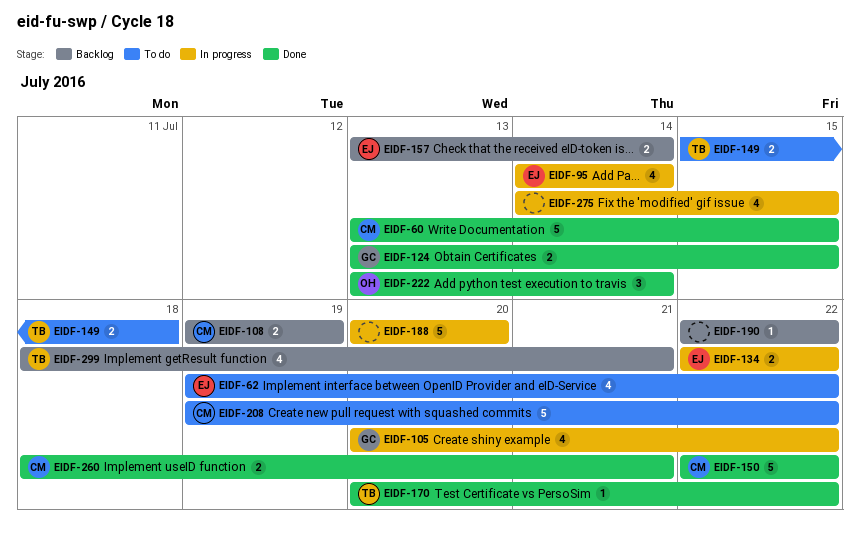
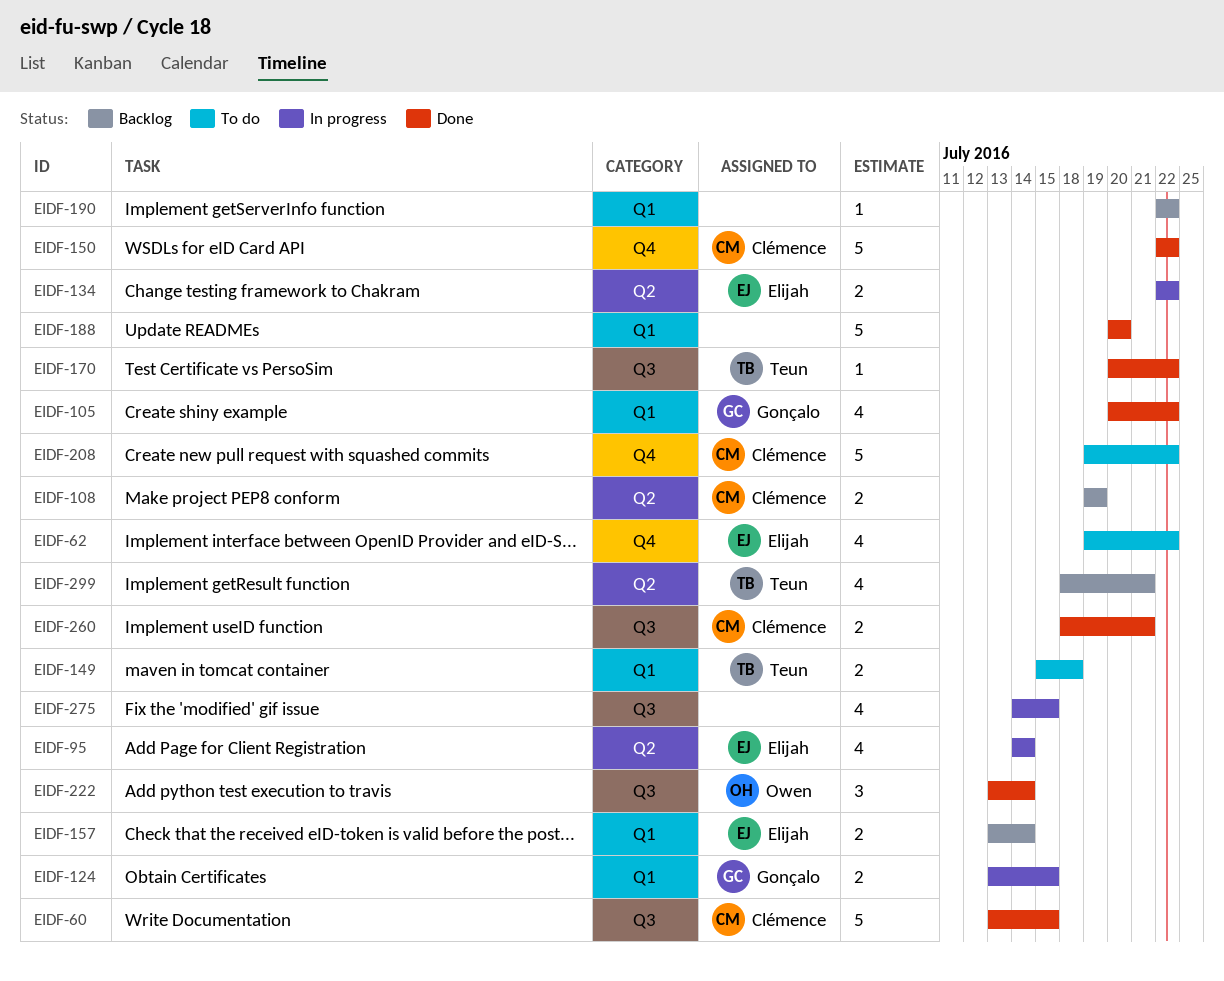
EIDF-105, status: In progress -> Done
EIDF-124, status: Done -> In progress
EIDF-188, status: In progress -> Done

